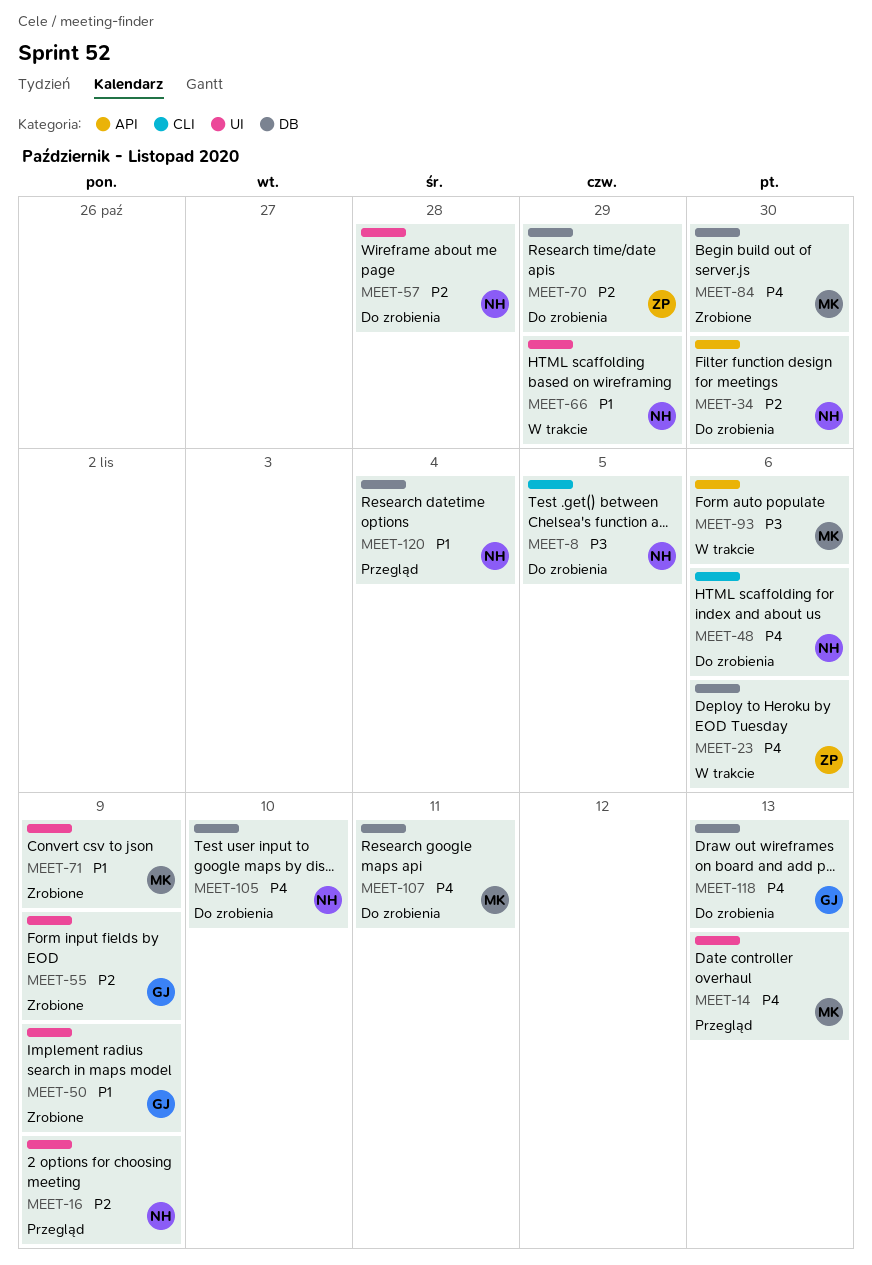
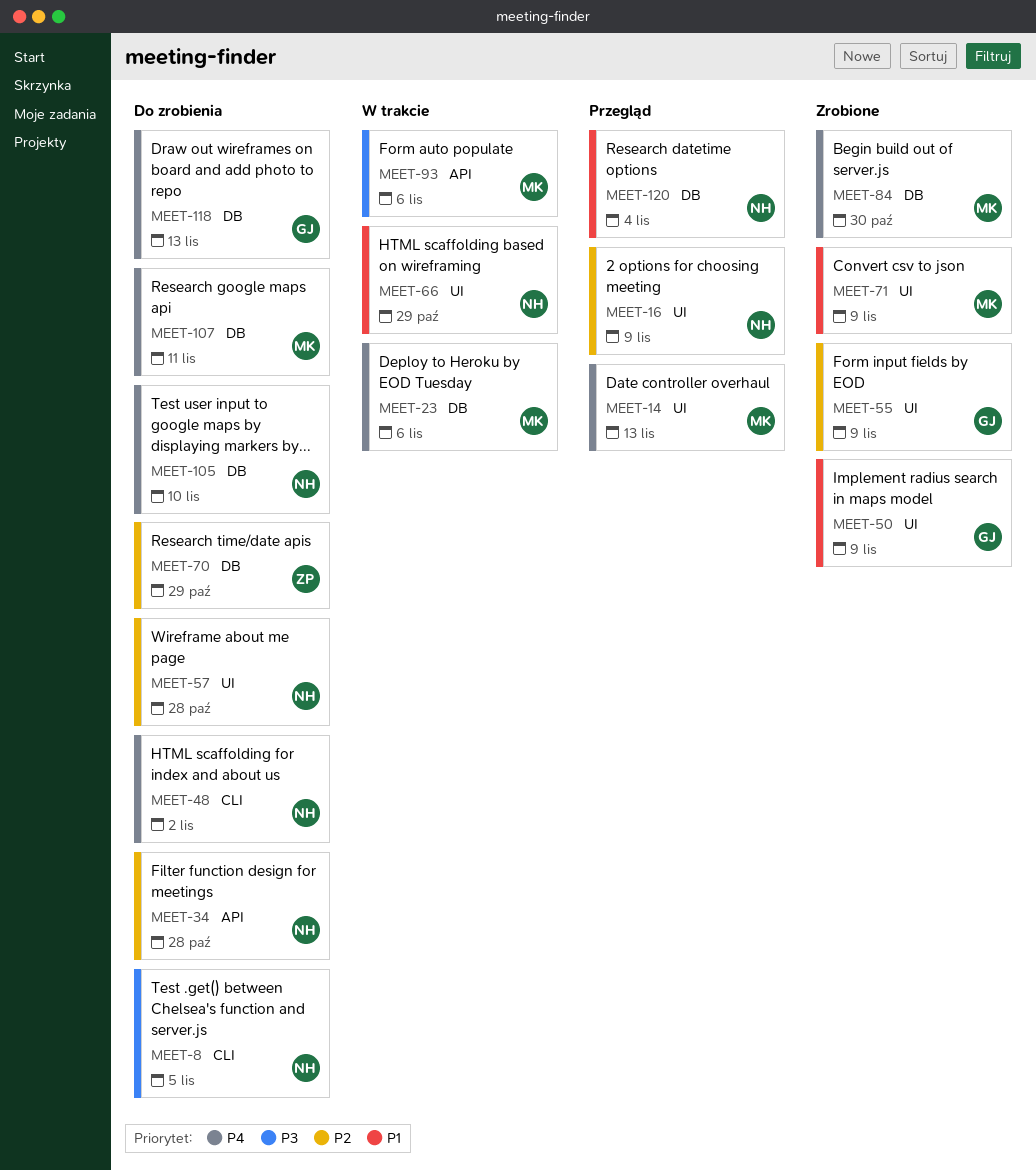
MEET-23, owner: ZP -> MK
MEET-34, due: Oct 30 -> Oct 28
MEET-48, due: Nov 6 -> Nov 2

